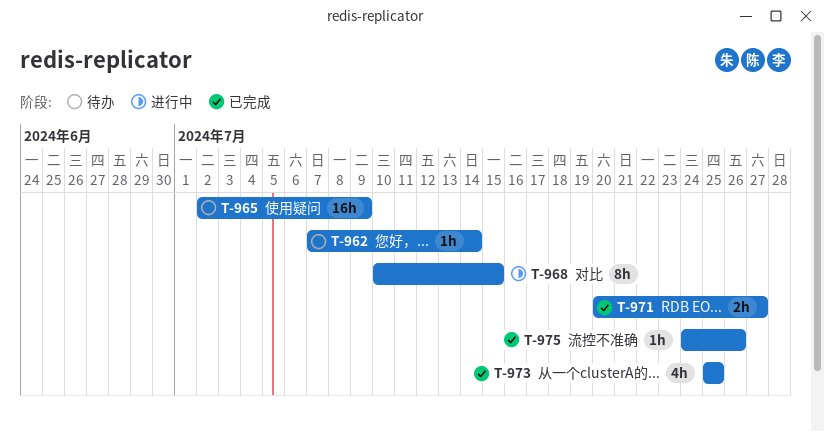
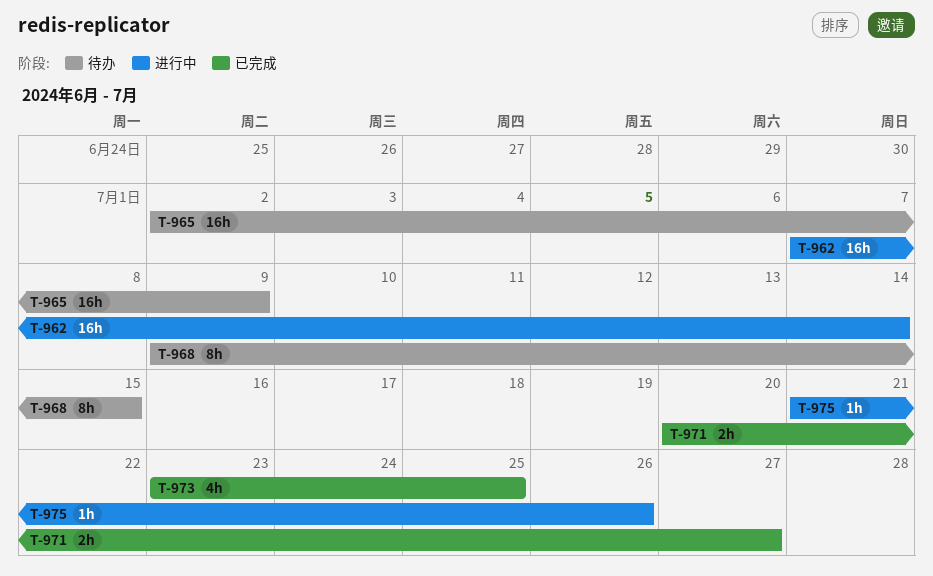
T-962, status: 待办 -> 进行中
T-962, estimate: 1h -> 16h
T-968, status: 进行中 -> 待办
T-968, start: Jul 10 -> Jul 9
T-973, start: Jul 25 -> Jul 23
T-975, status: 已完成 -> 进行中
T-975, start: Jul 24 -> Jul 21

